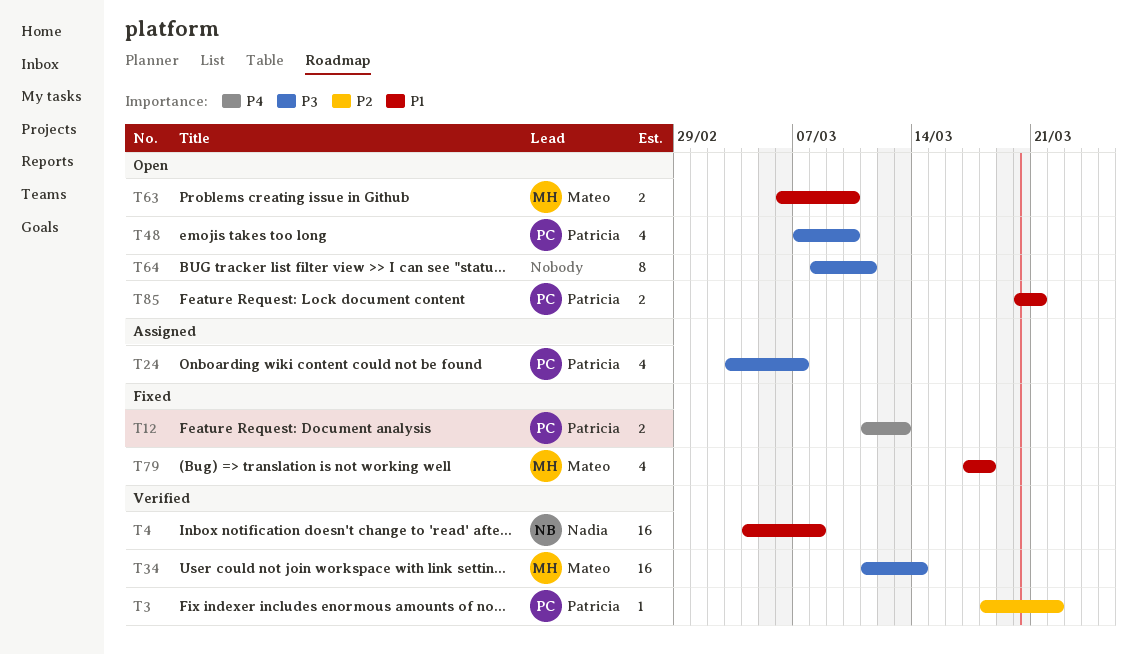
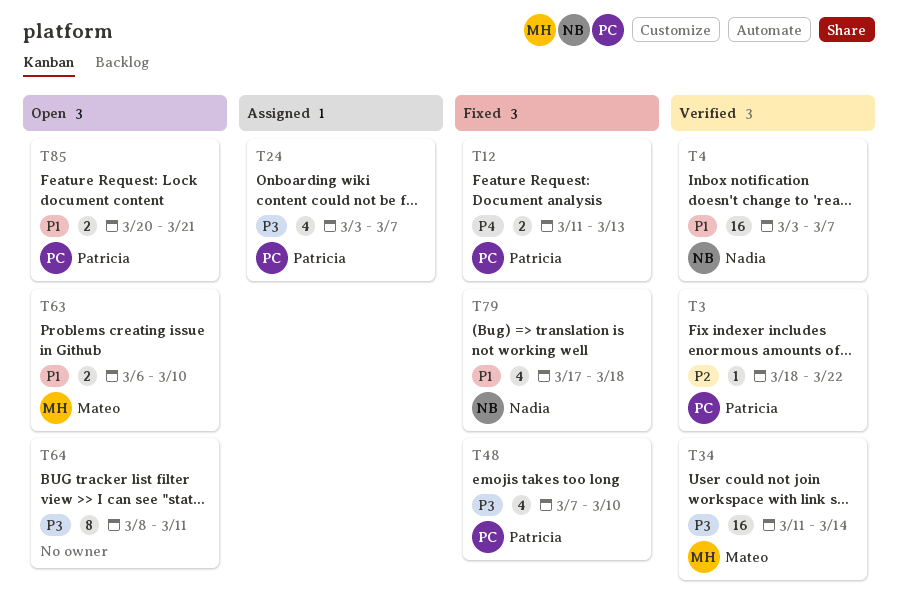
T4, start: Mar 4 -> Mar 3
T4, due: Mar 8 -> Mar 7
T48, status: Open -> Fixed
T79, owner: Mateo -> Nadia

